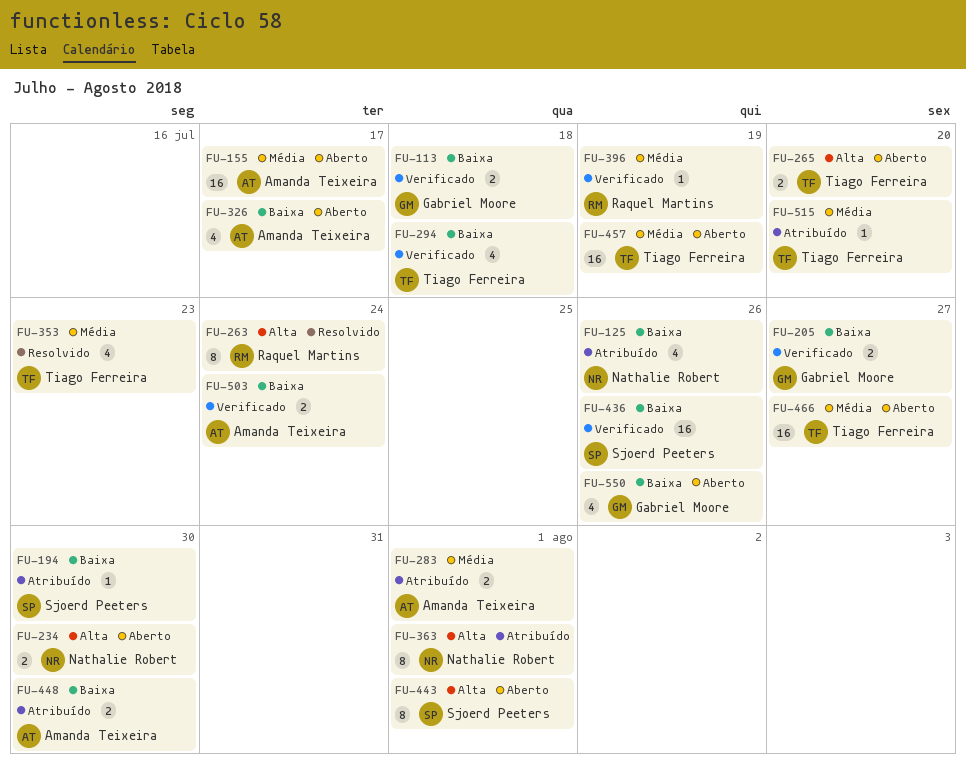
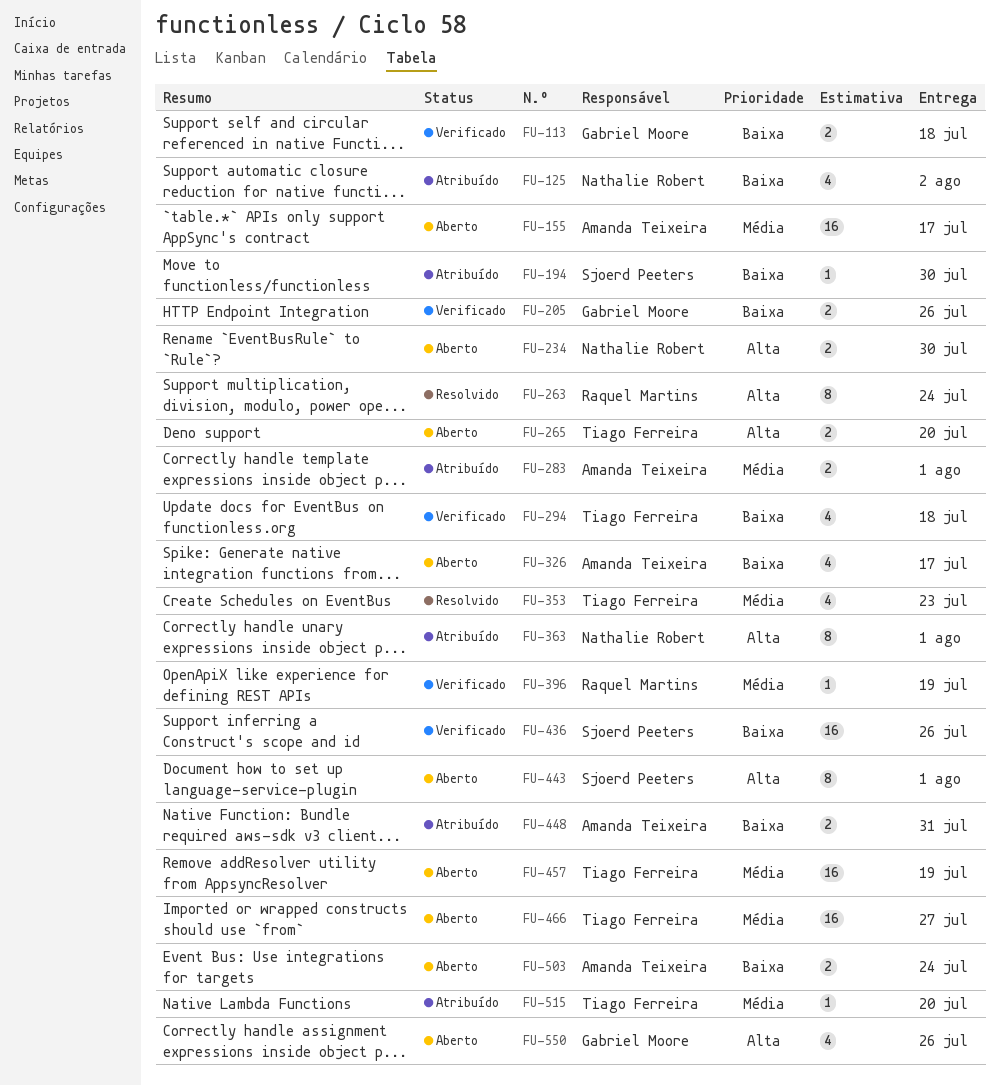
FU-125, due: Jul 26 -> Aug 2
FU-205, due: Jul 27 -> Jul 26
FU-448, due: Jul 30 -> Jul 31
FU-503, status: Verificado -> Aberto
FU-550, priority: Baixa -> Alta

